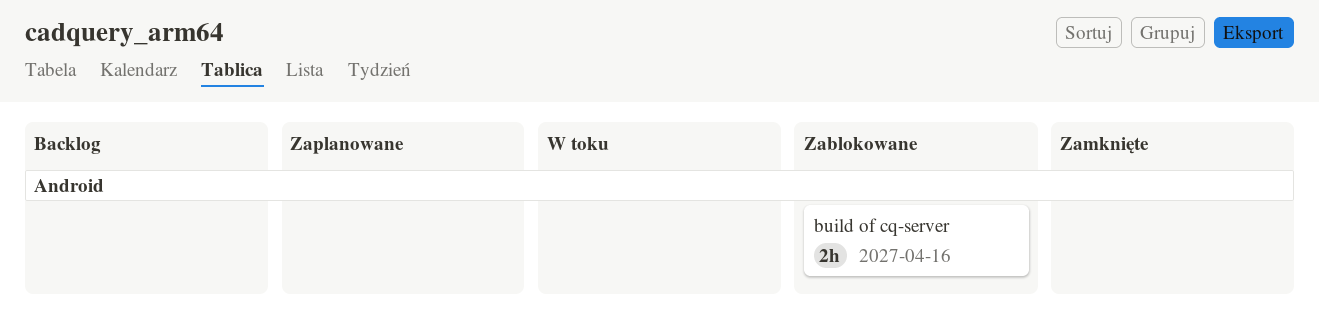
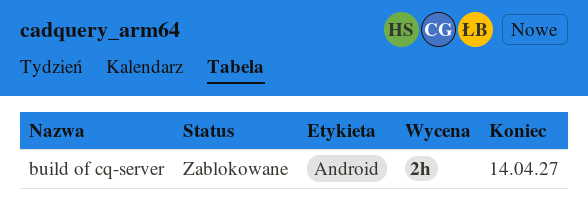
build of cq-server, due: Apr 16 -> Apr 14

